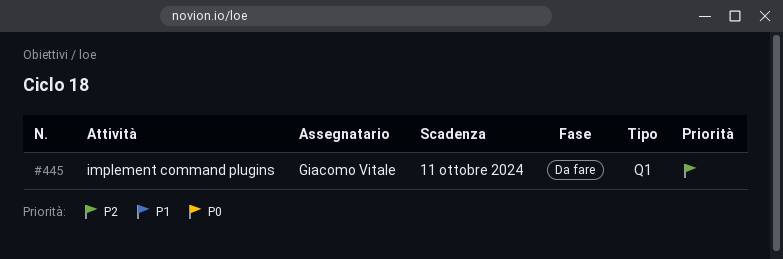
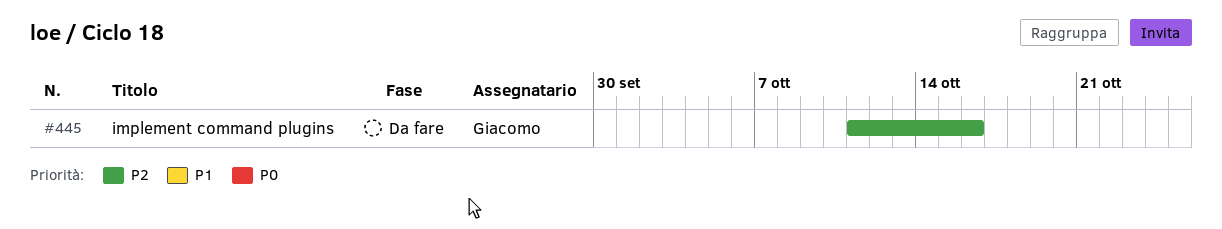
#445, due: Oct 11 -> Oct 16

